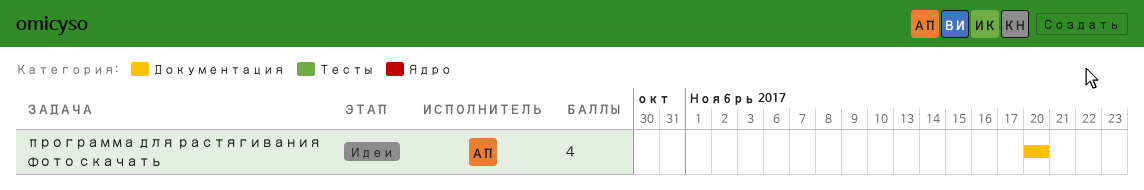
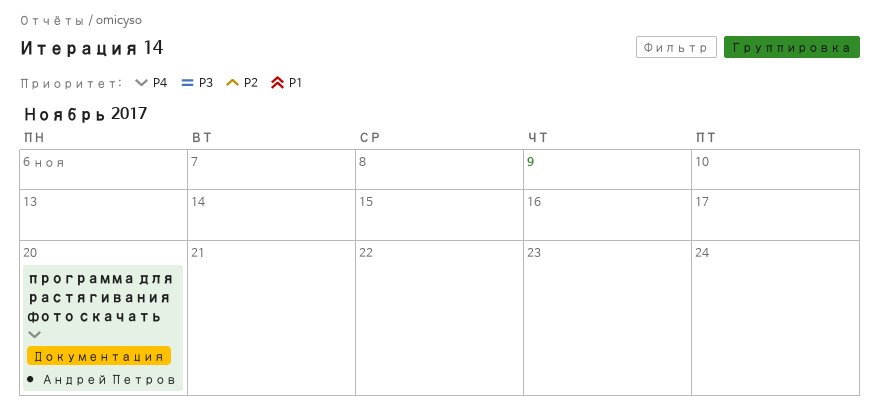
программа для растягивания фото скачать, estimate: 4 -> 1

